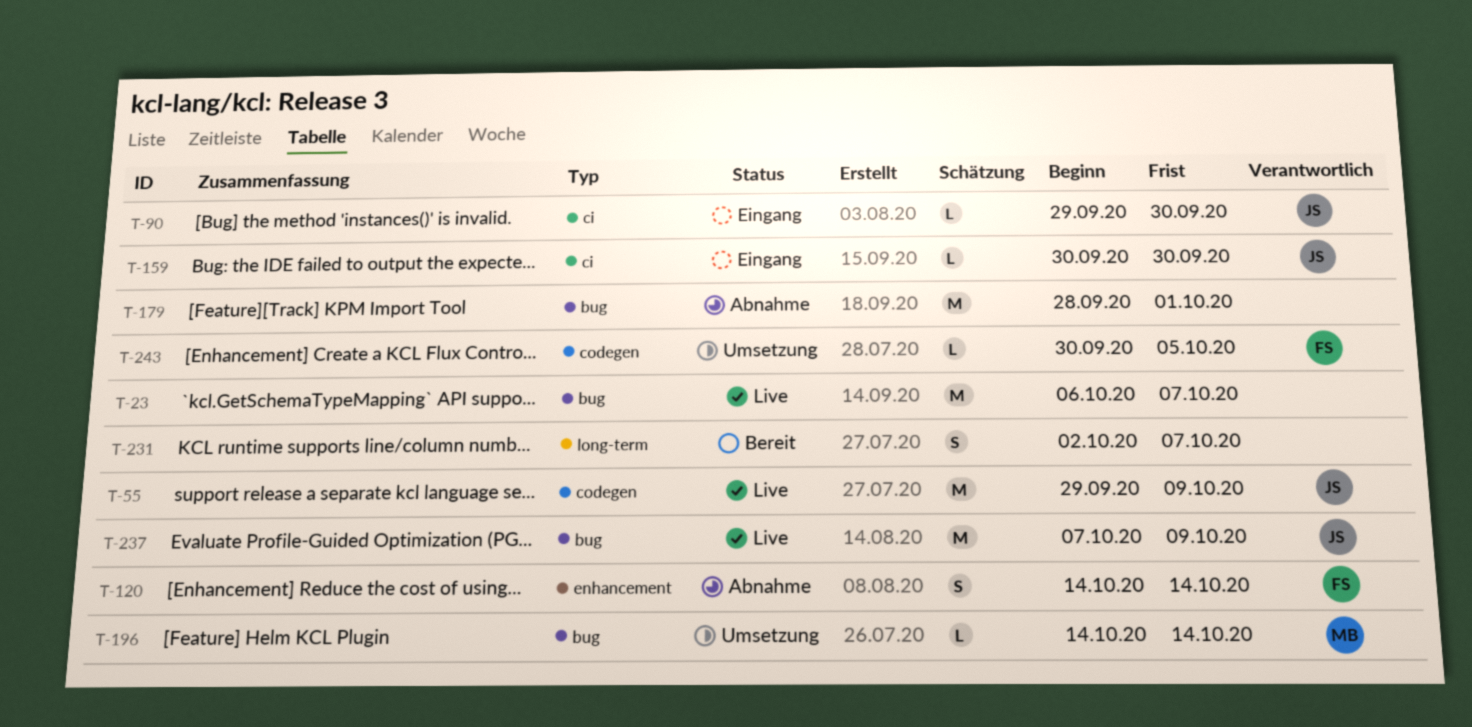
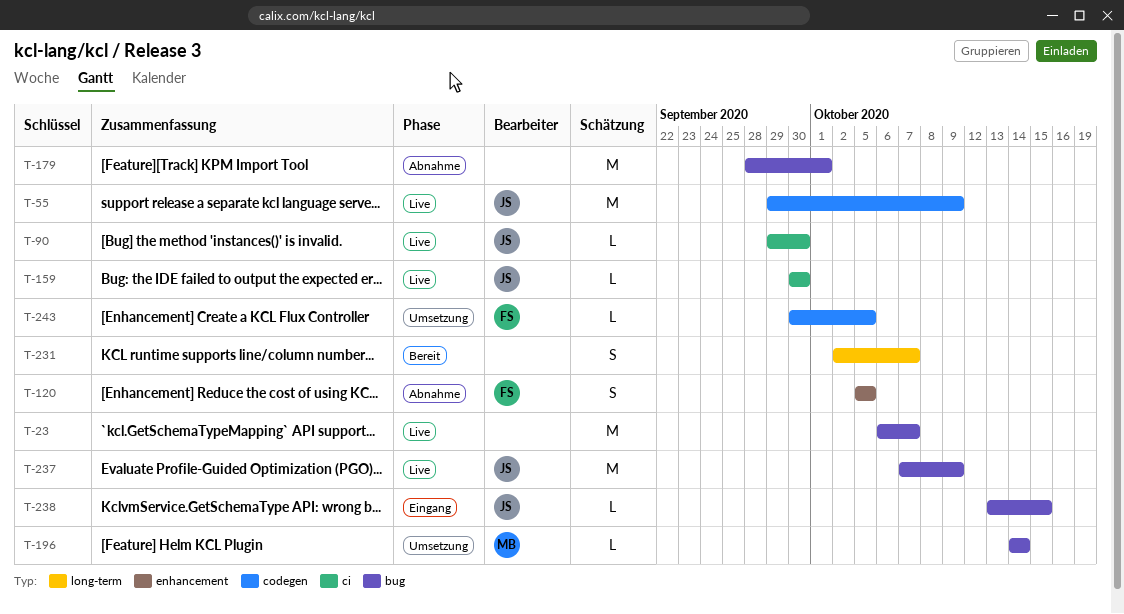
T-90, status: Eingang -> Live
T-120, start: Oct 14 -> Oct 5
T-120, due: Oct 14 -> Oct 5
T-159, status: Eingang -> Live
T-238: none -> present

